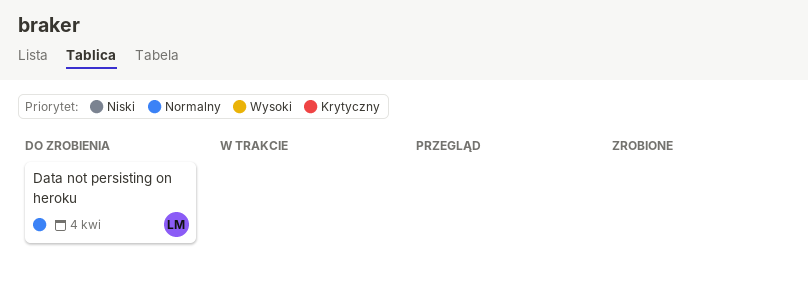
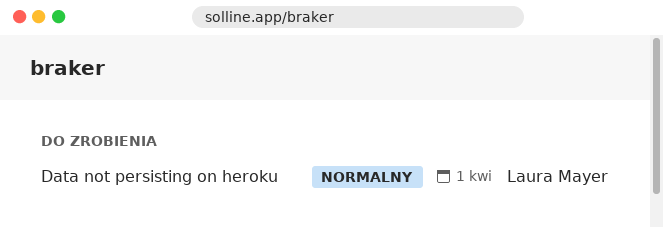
Data not persisting on heroku, due: Apr 4 -> Apr 1

